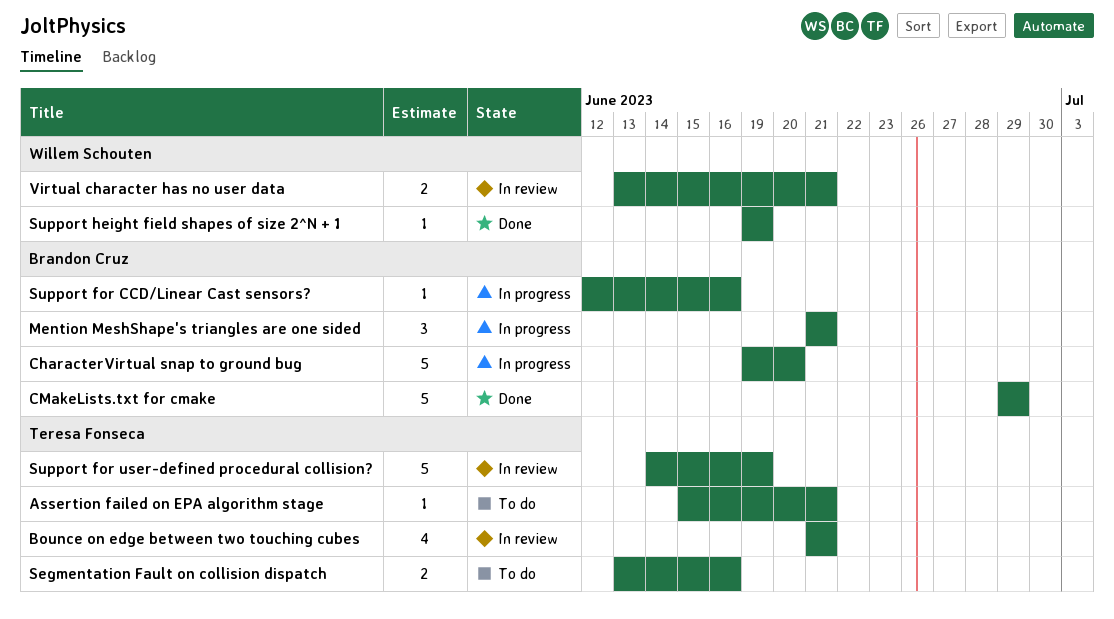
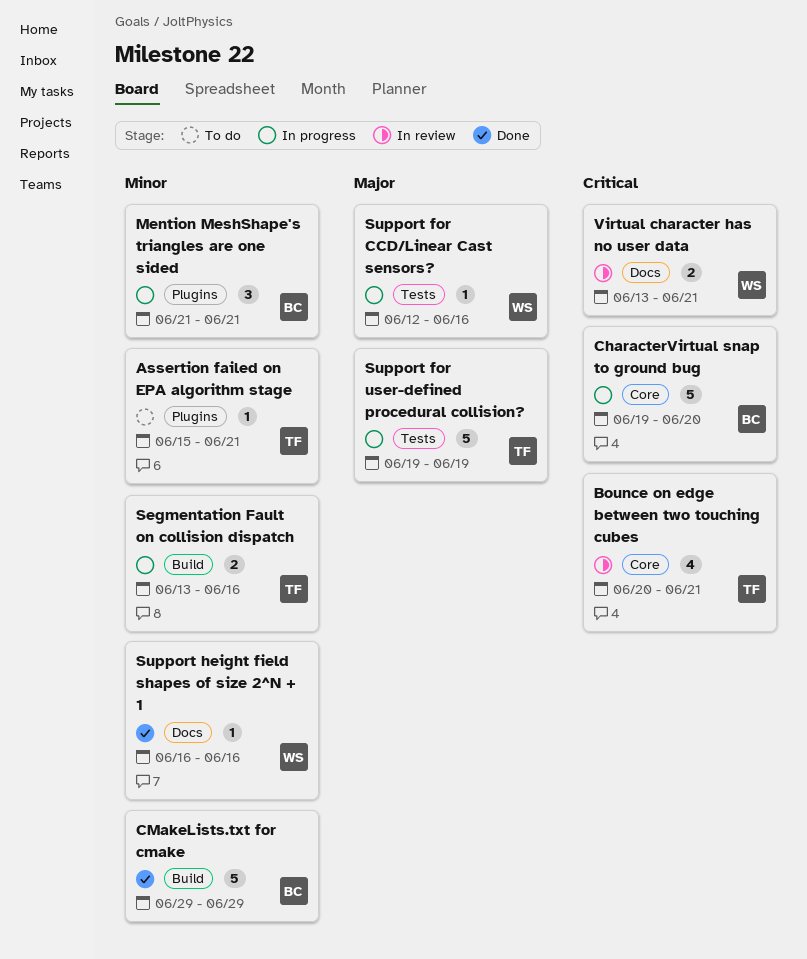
Bounce on edge between two touching cubes, start: Jun 21 -> Jun 20
Segmentation Fault on collision dispatch, status: To do -> In progress
Support for CCD/Linear Cast sensors?, owner: Brandon Cruz -> Willem Schouten
Support for user-defined procedural collision?, status: In review -> In progress
Support for user-defined procedural collision?, start: Jun 14 -> Jun 19
Support height field shapes of size 2^N + 1, start: Jun 19 -> Jun 16
Support height field shapes of size 2^N + 1, due: Jun 19 -> Jun 16

